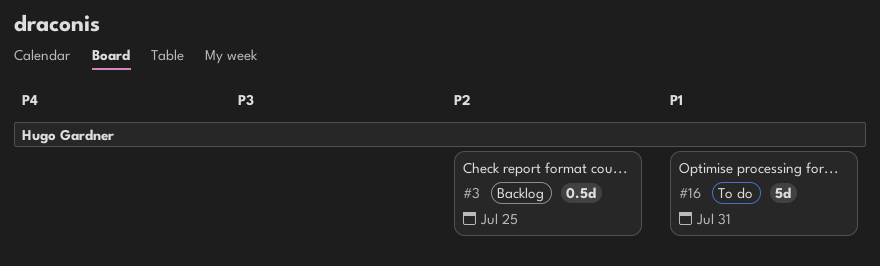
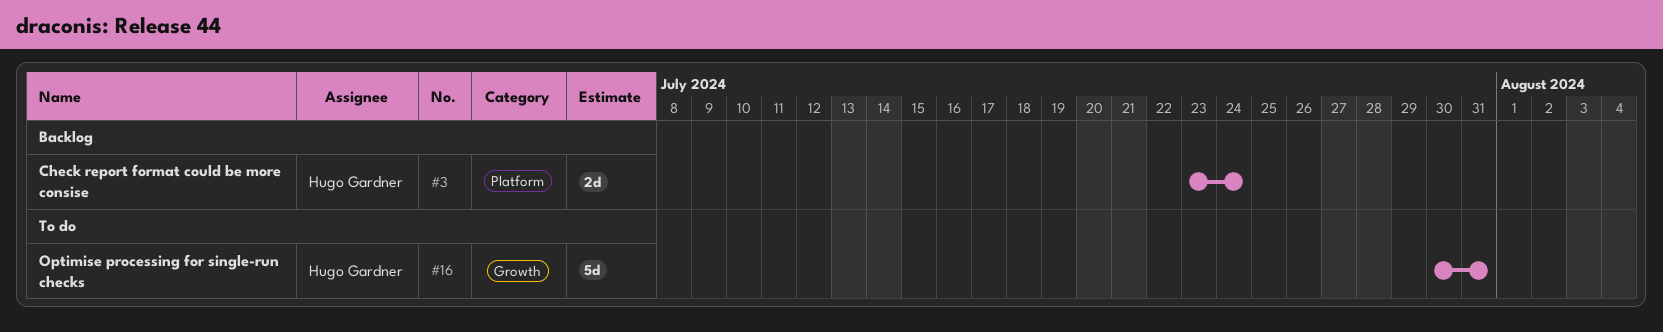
#3, estimate: 0.5d -> 2d
#3, due: Jul 25 -> Jul 24

